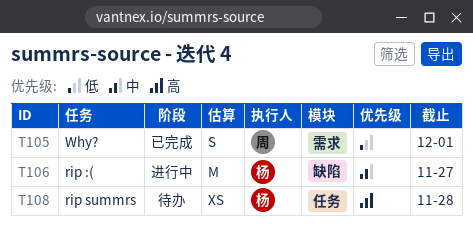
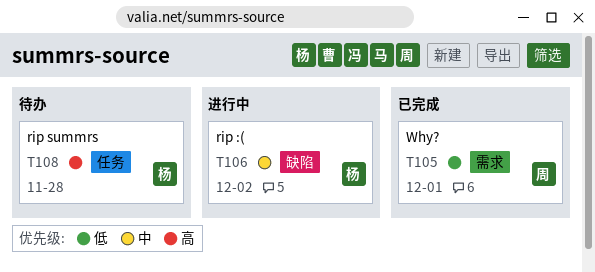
T106, due: Nov 27 -> Dec 2

